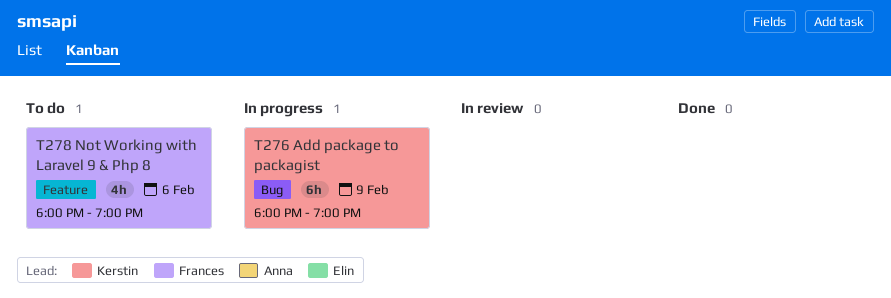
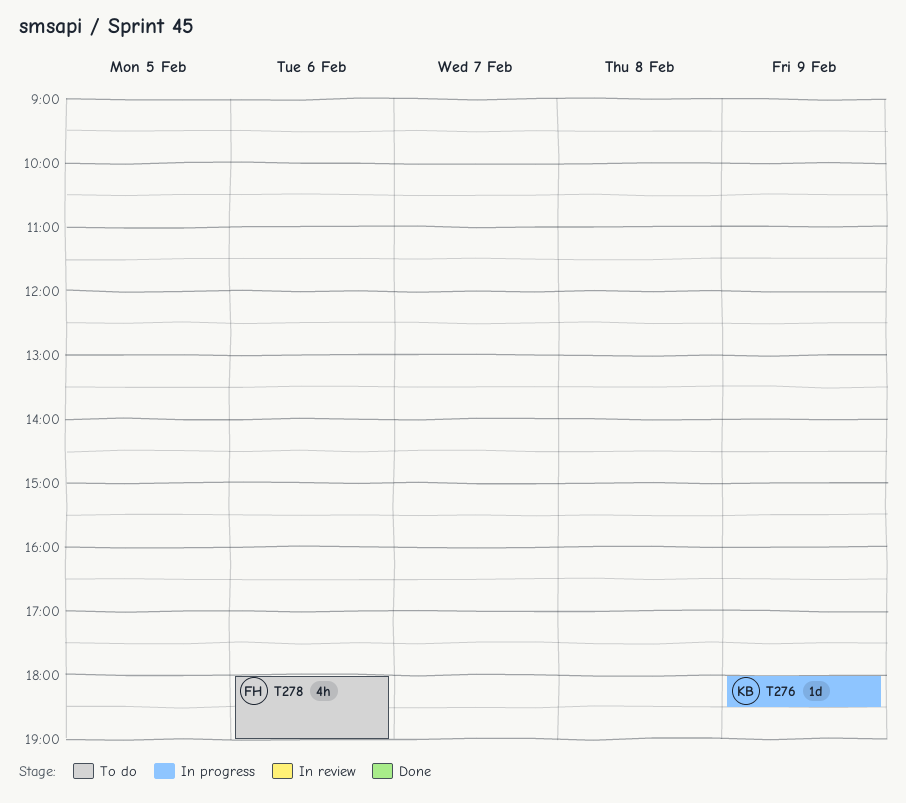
T276, estimate: 6h -> 1d
T276, ends: 19:00 -> 18:30

